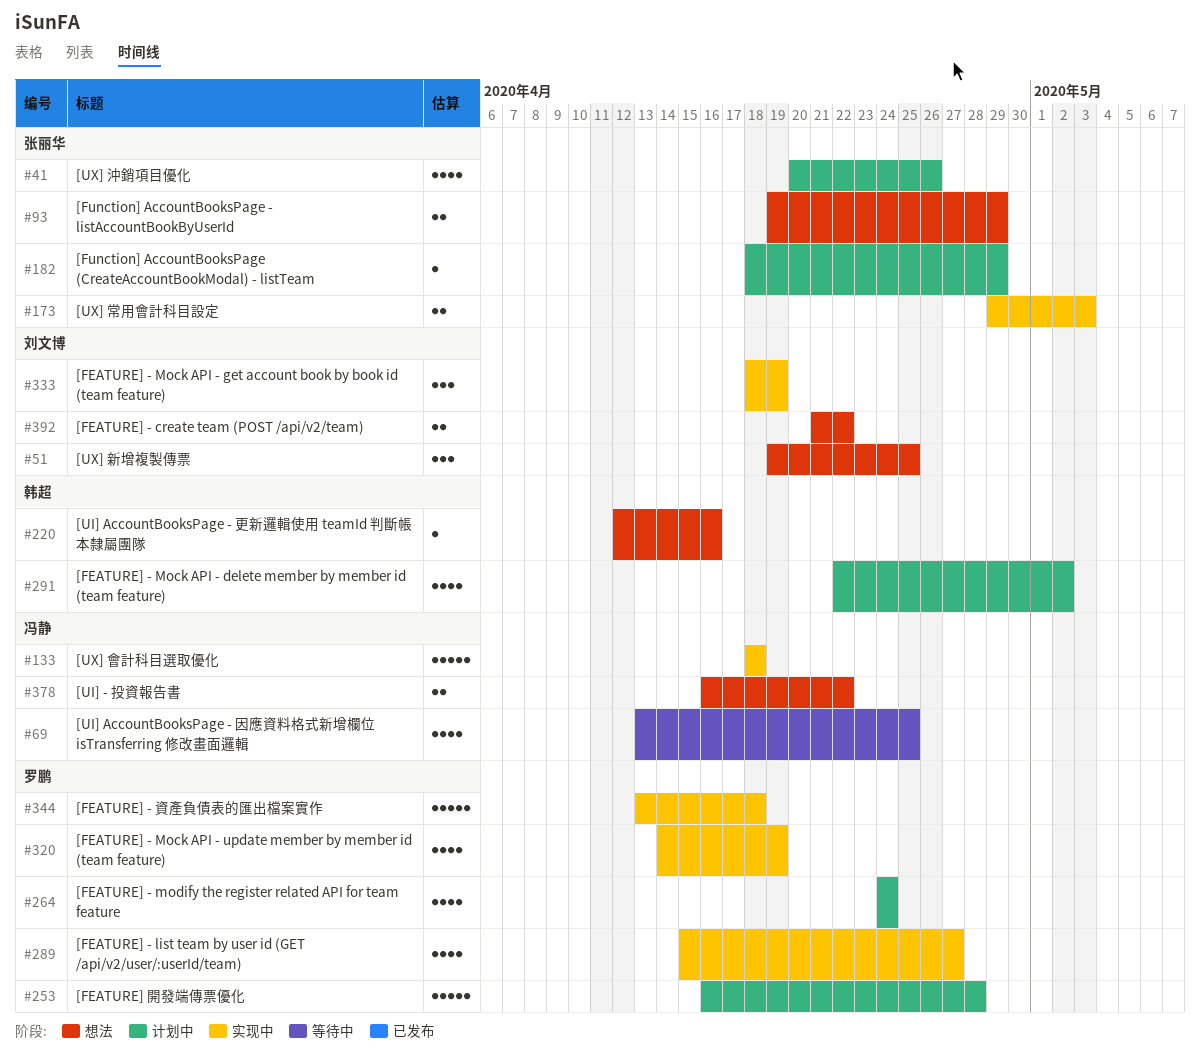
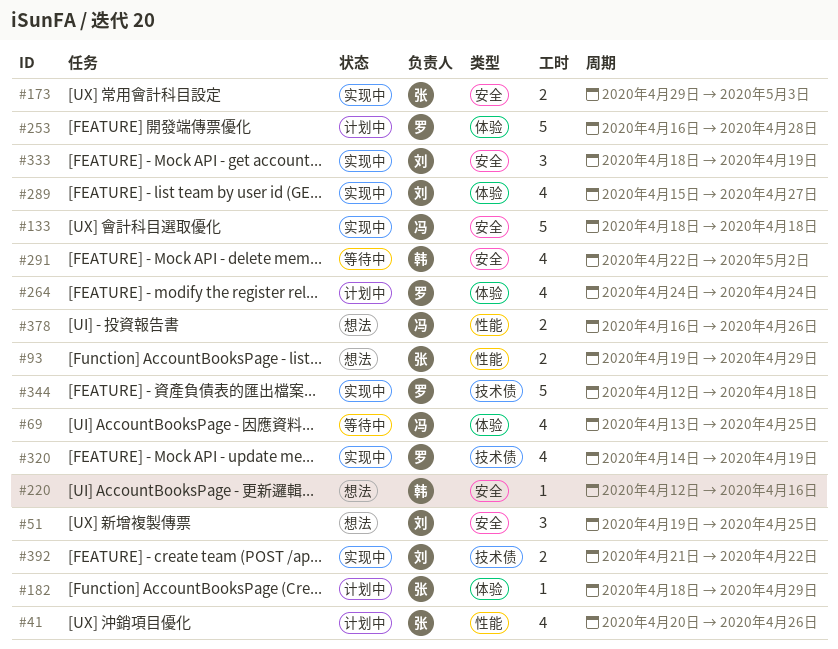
#289, owner: 罗鹏 -> 刘文博
#291, status: 计划中 -> 等待中
#344, start: Apr 13 -> Apr 12
#378, due: Apr 22 -> Apr 26
#392, status: 想法 -> 实现中

